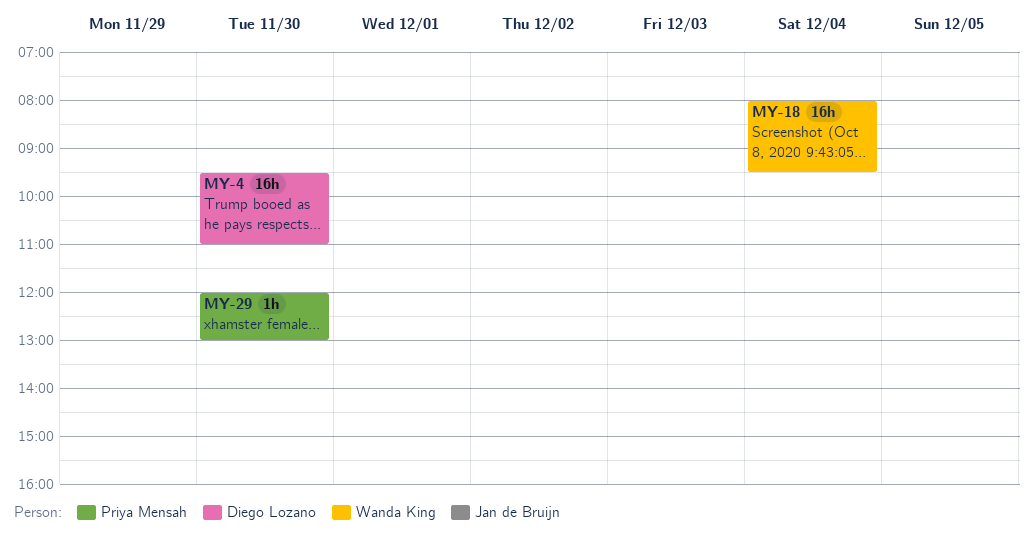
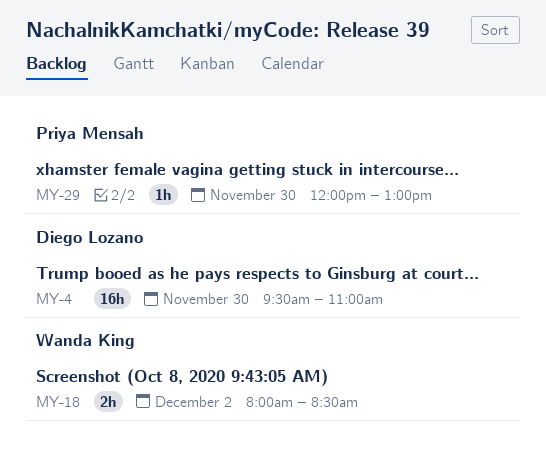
MY-18, estimate: 16h -> 2h
MY-18, day: Dec 4 -> Dec 2
MY-18, ends: 09:30 -> 08:30

